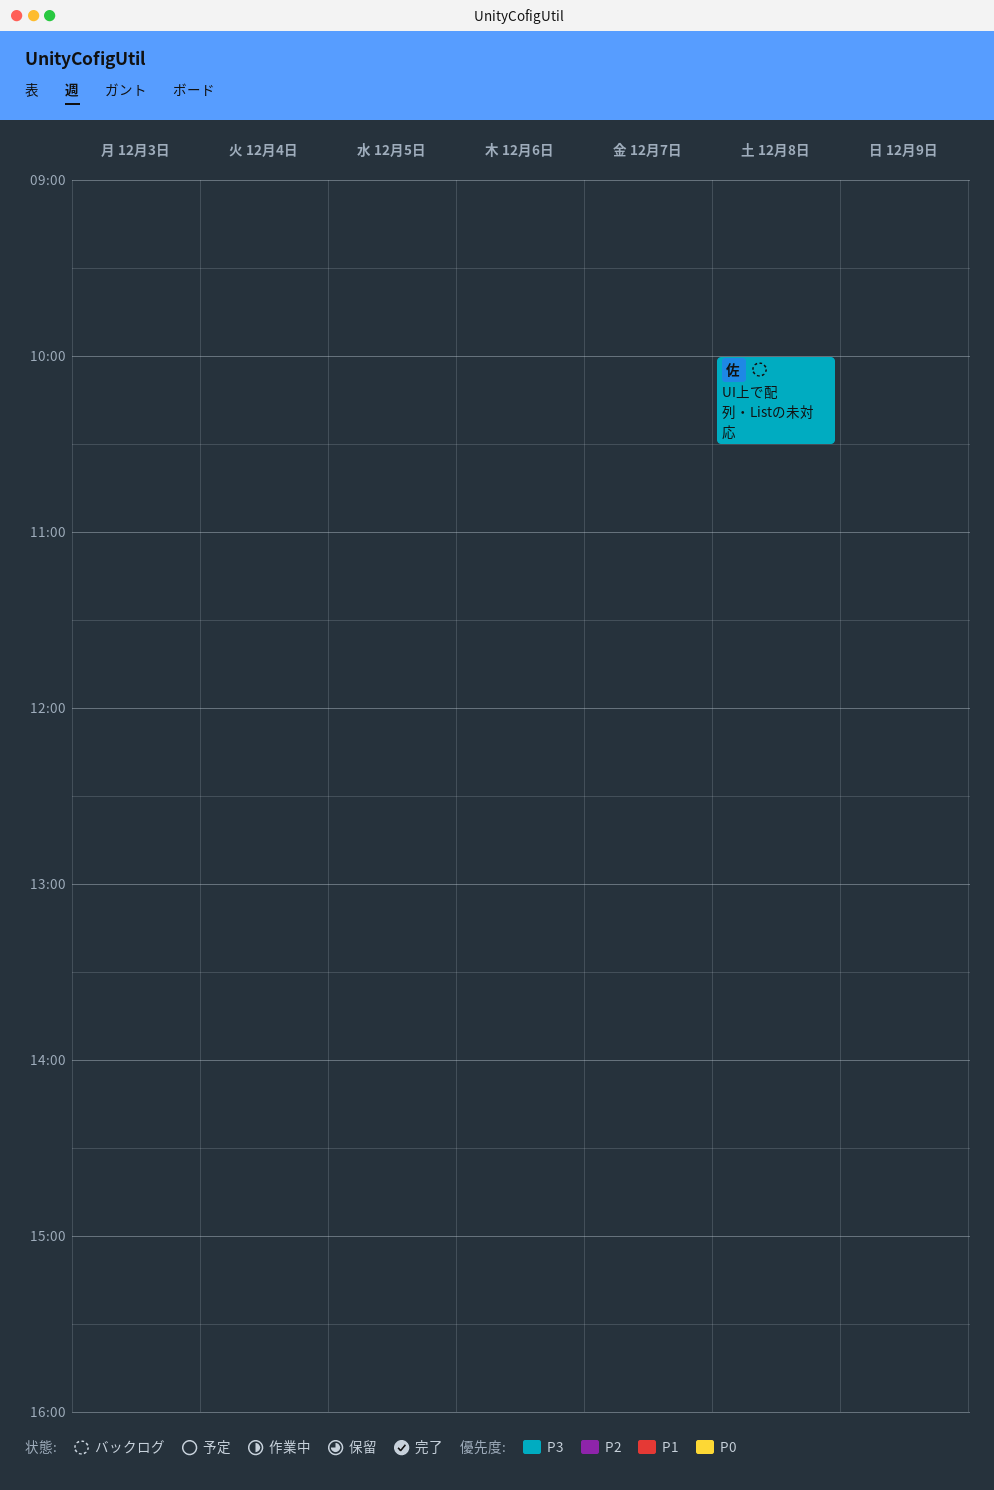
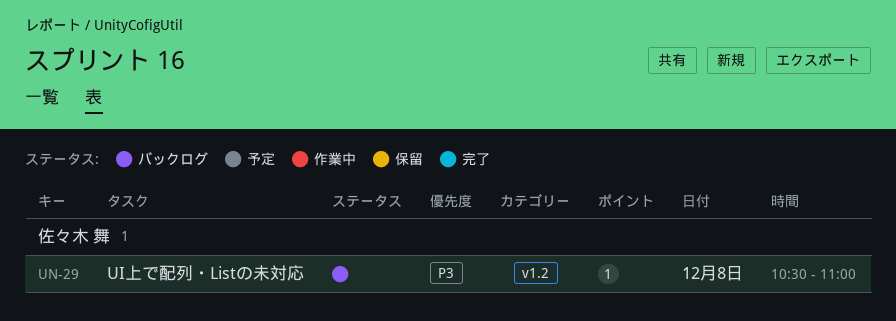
UI上で配列・Listの未対応, begins: 10:00 -> 10:30
UI上で配列・Listの未対応, ends: 10:30 -> 11:00

